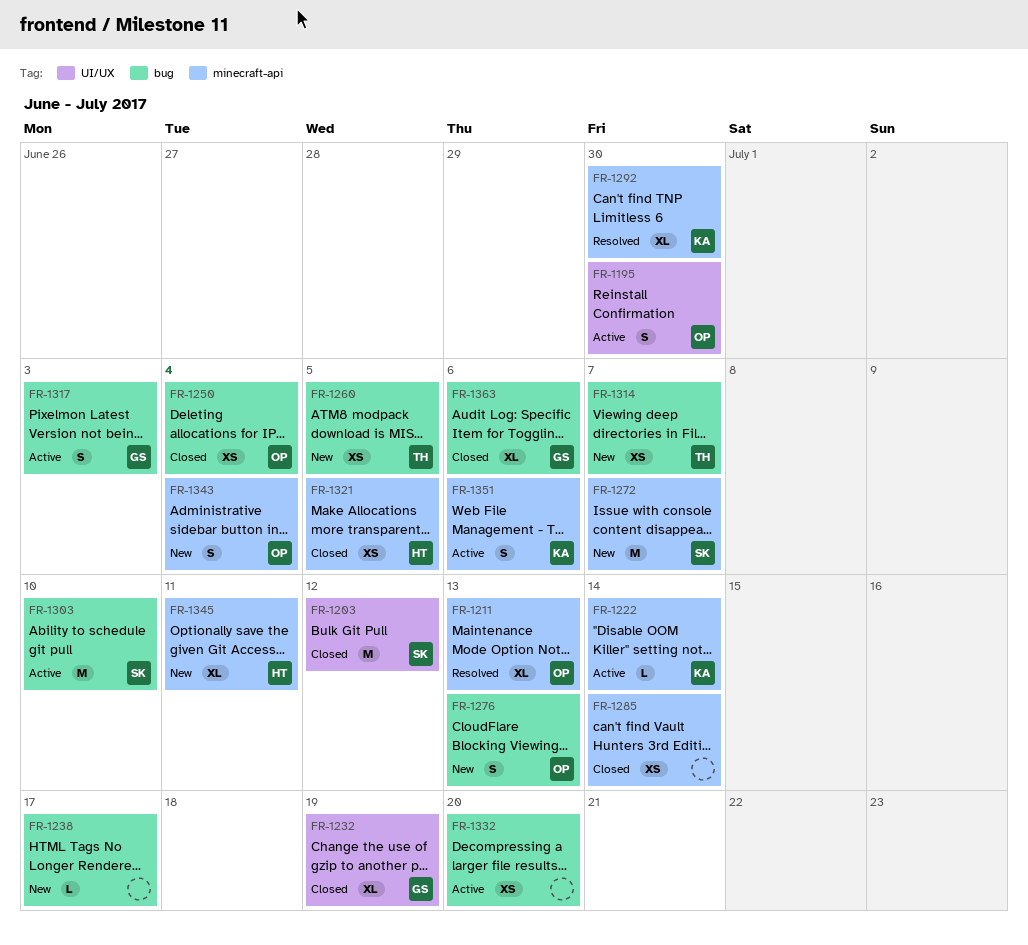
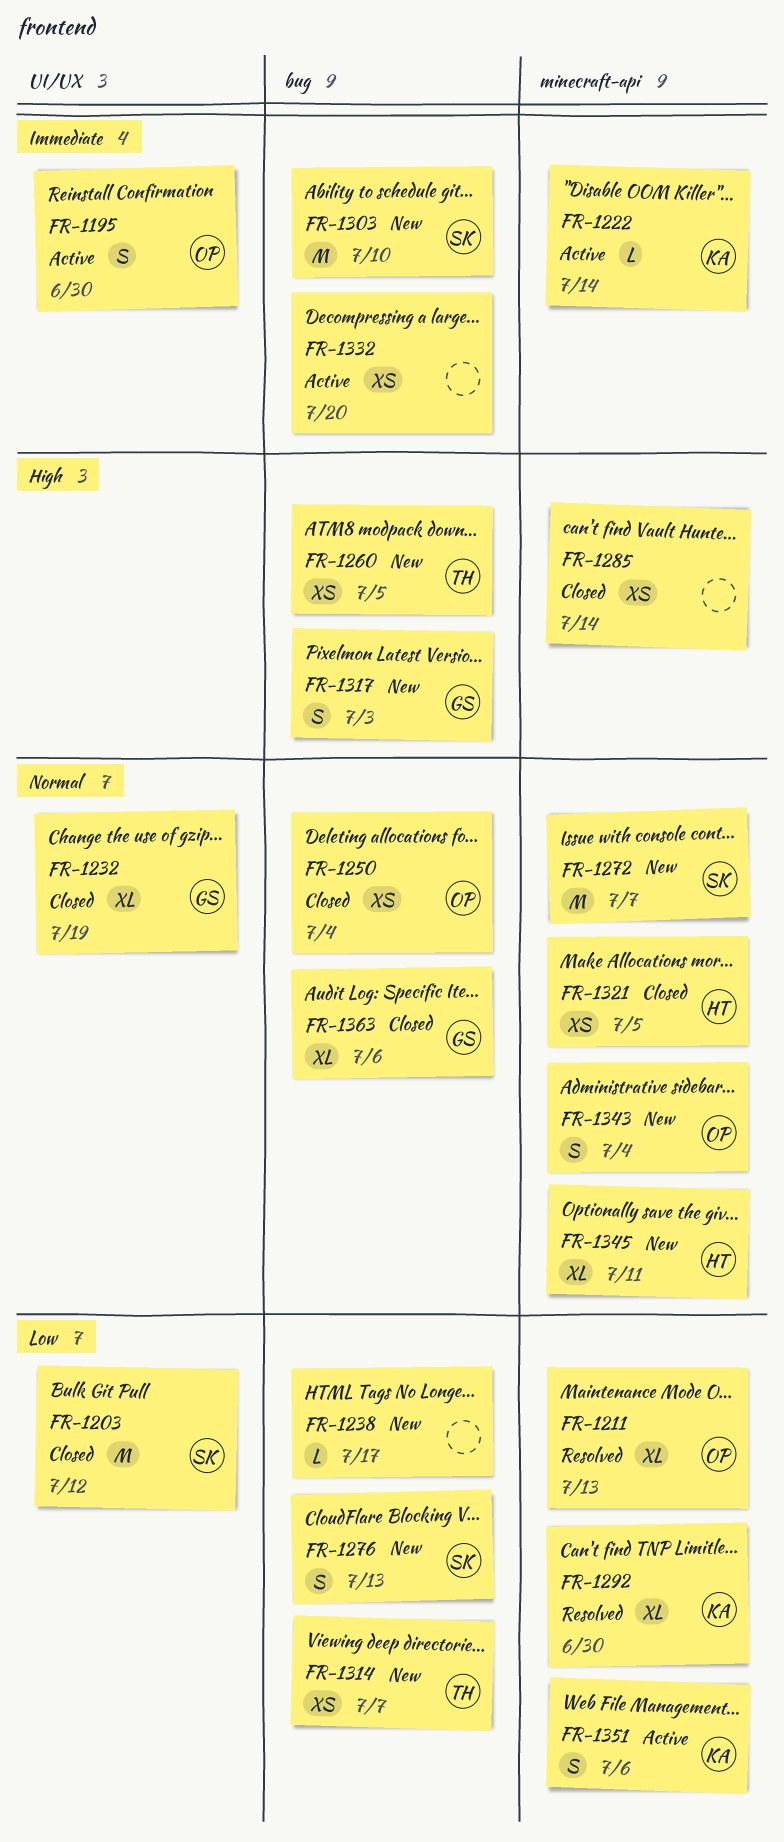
FR-1276, owner: OP -> SK
FR-1303, status: Active -> New
FR-1317, status: Active -> New

